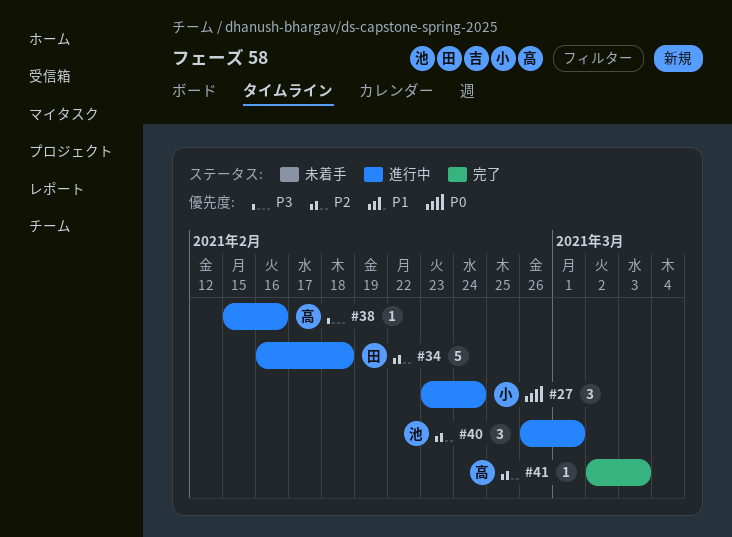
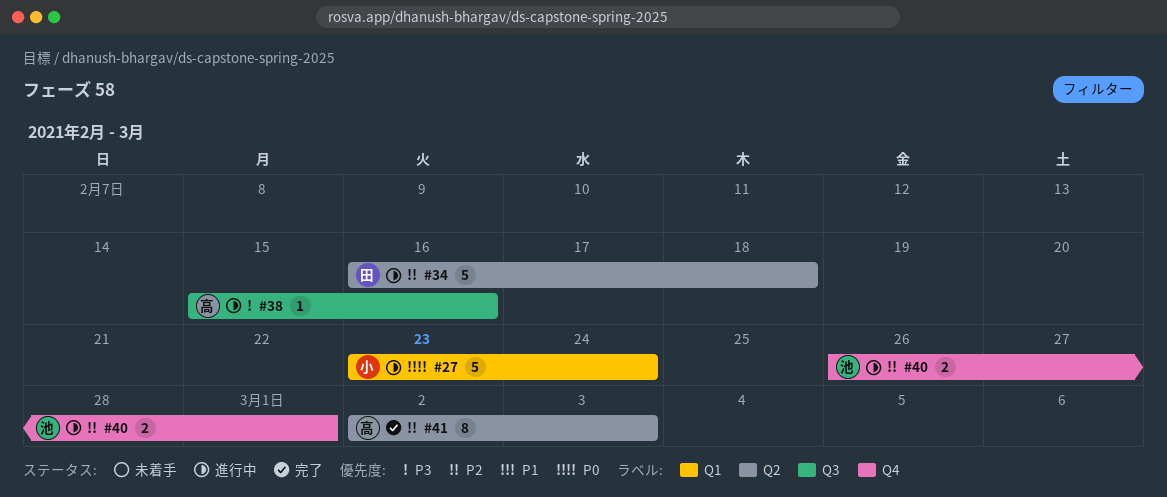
#27, estimate: 3 -> 5
#40, estimate: 3 -> 2
#41, estimate: 1 -> 8

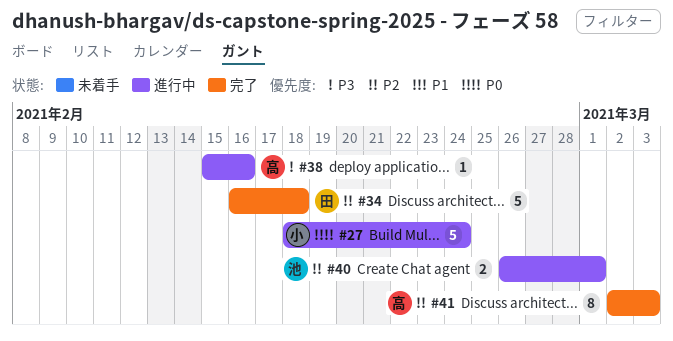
#27, start: Feb 23 -> Feb 18
#34, status: 進行中 -> 完了

